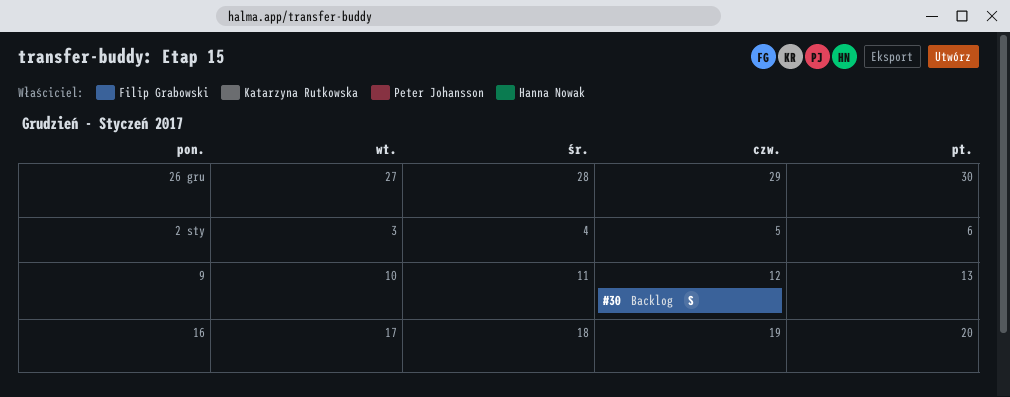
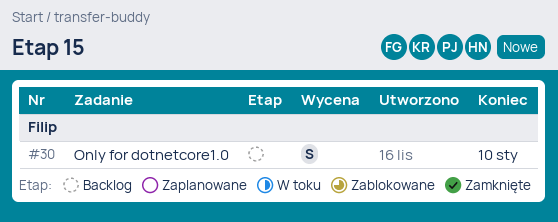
#30, due: Jan 12 -> Jan 10

